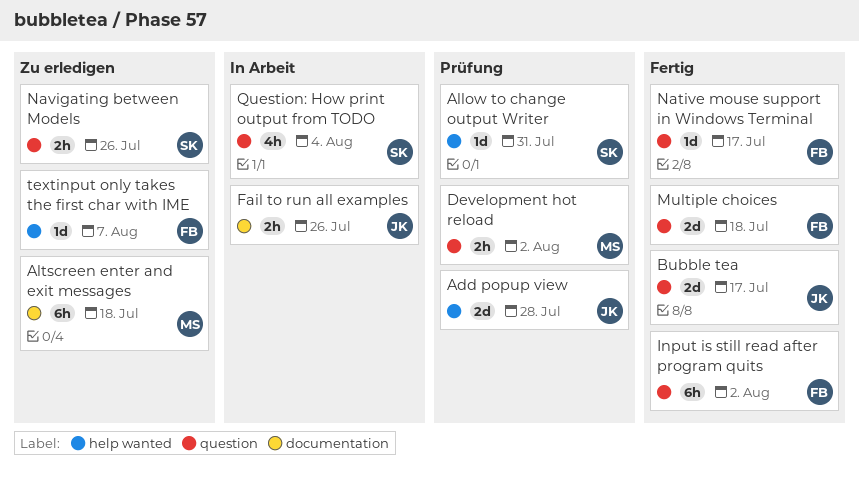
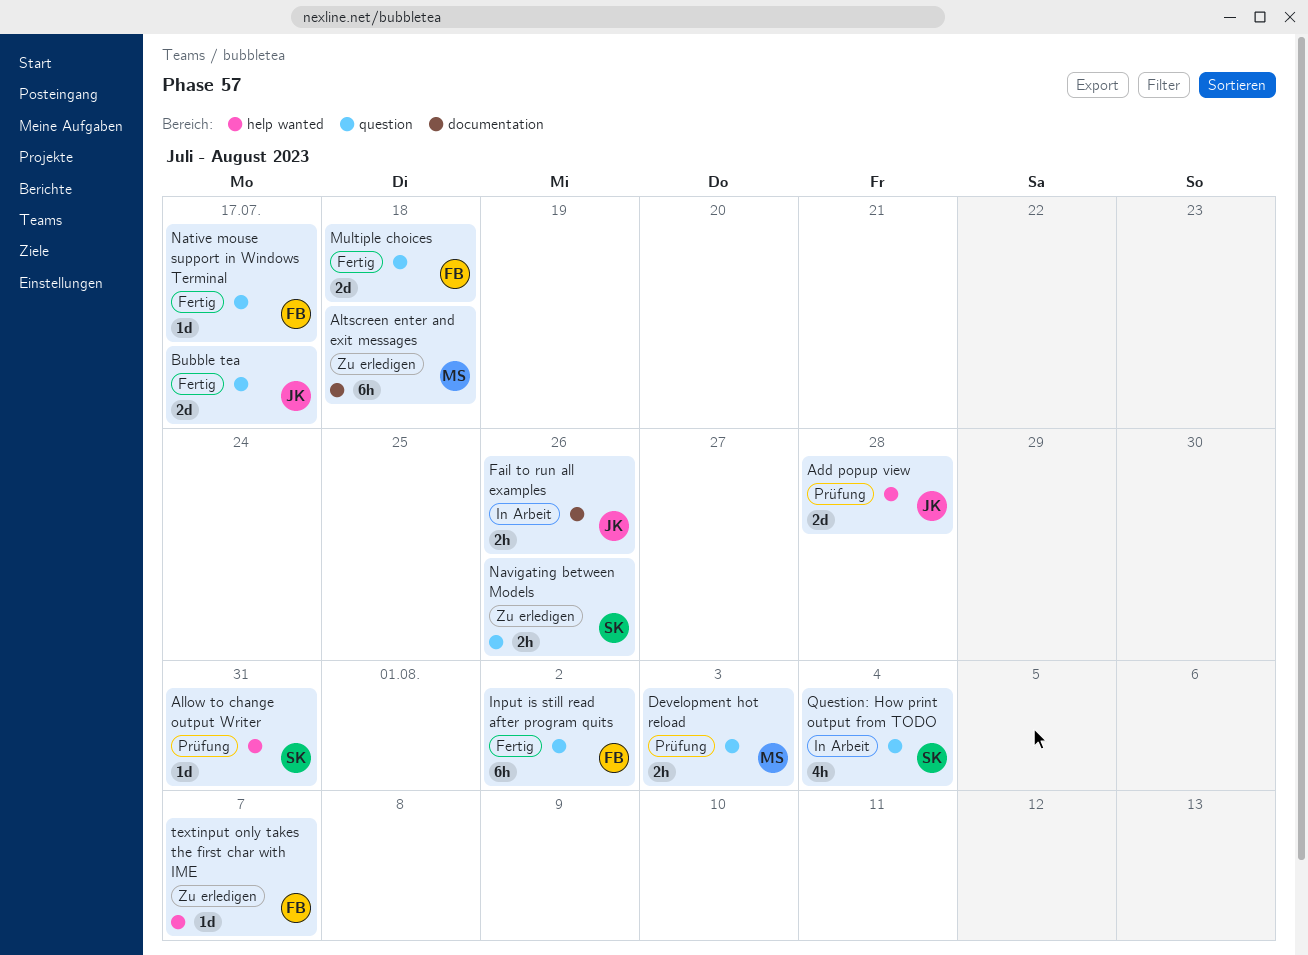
Development hot reload, due: Aug 2 -> Aug 3

